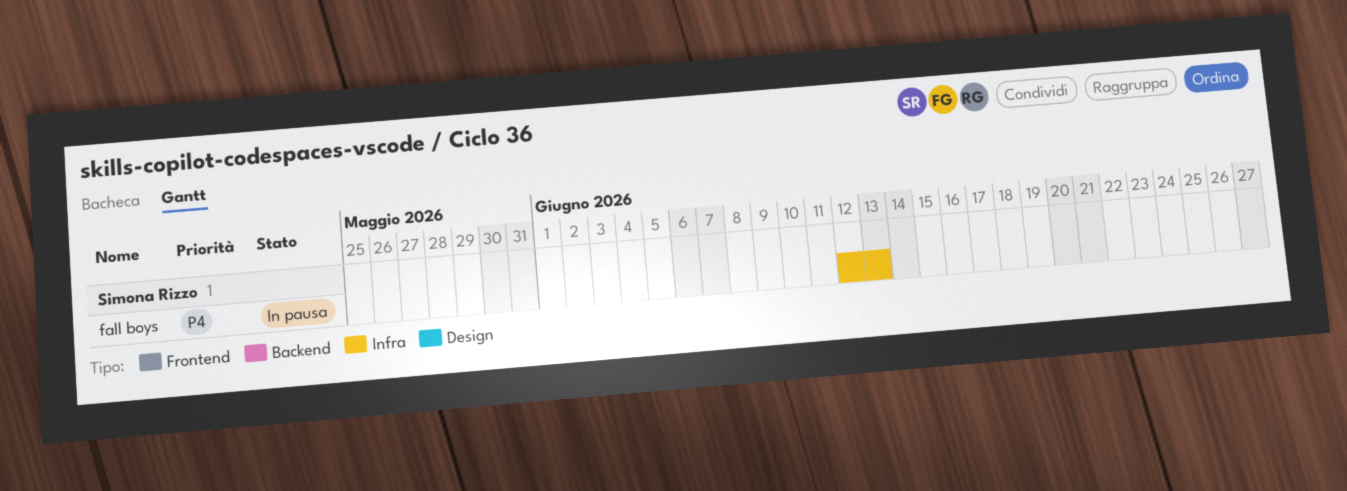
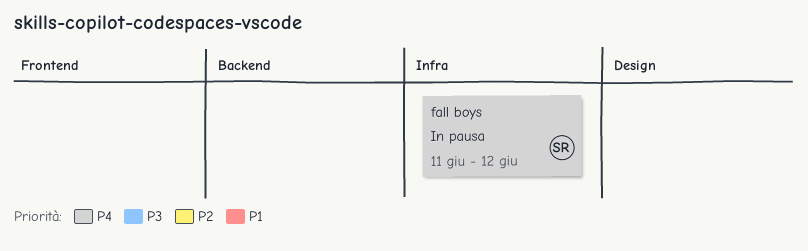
fall boys, start: Jun 12 -> Jun 11
fall boys, due: Jun 13 -> Jun 12

